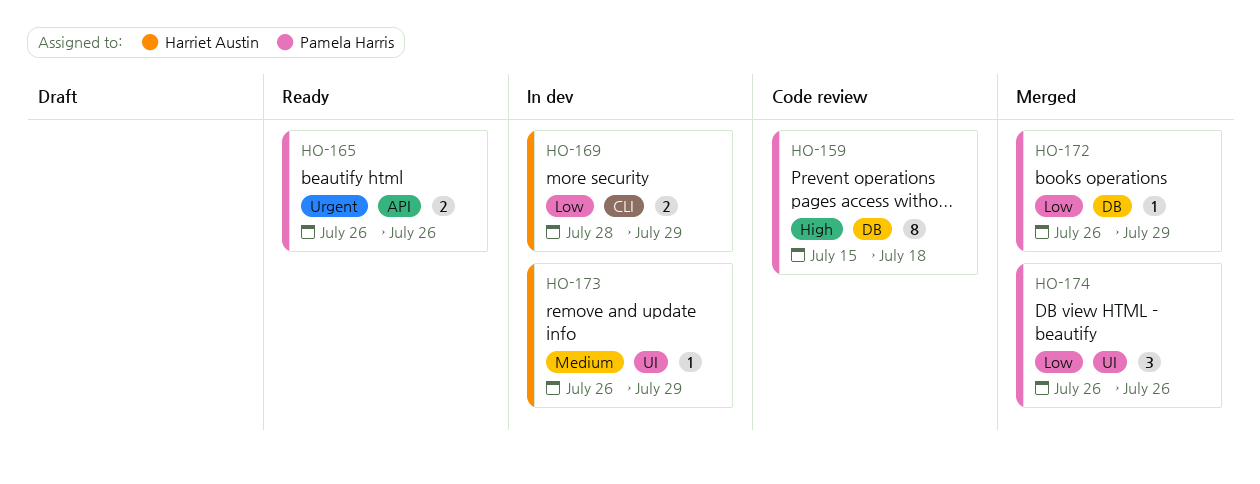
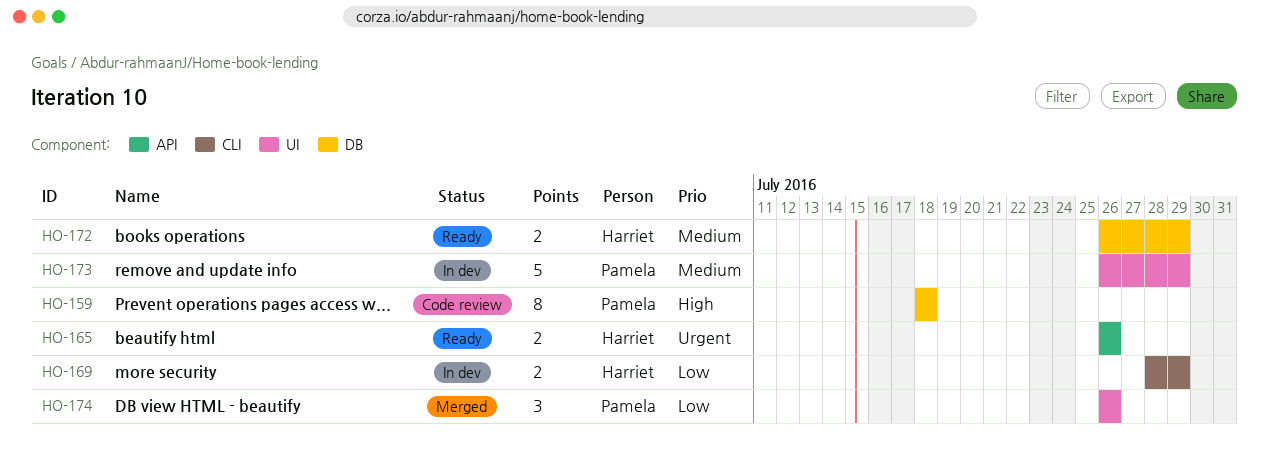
HO-159, start: Jul 15 -> Jul 18
HO-165, owner: Pamela Harris -> Harriet Austin
HO-172, status: Merged -> Ready
HO-172, owner: Pamela Harris -> Harriet Austin
HO-172, priority: Low -> Medium
HO-172, estimate: 1 -> 2
HO-173, owner: Harriet Austin -> Pamela Harris
HO-173, estimate: 1 -> 5

